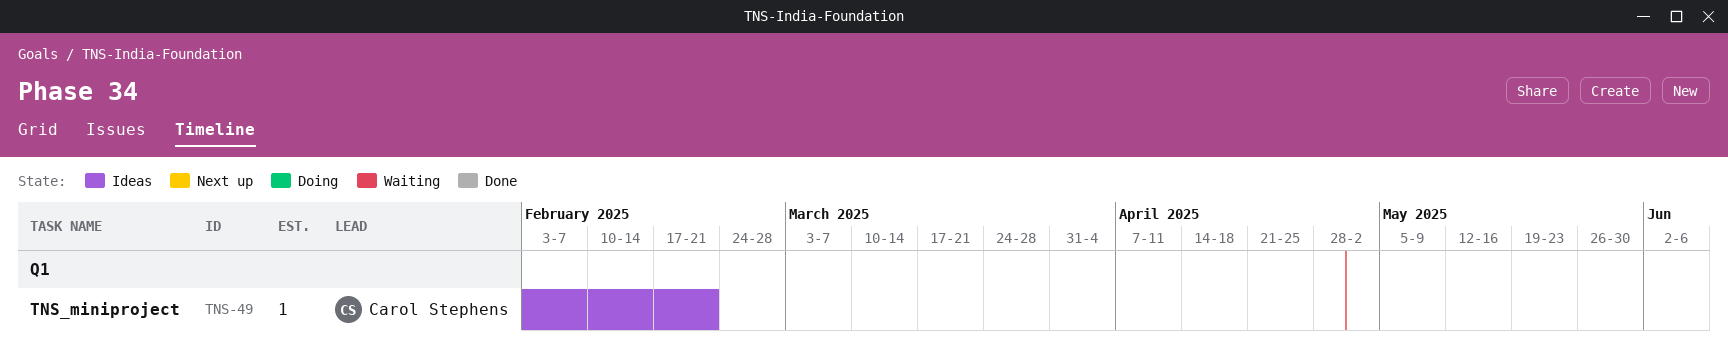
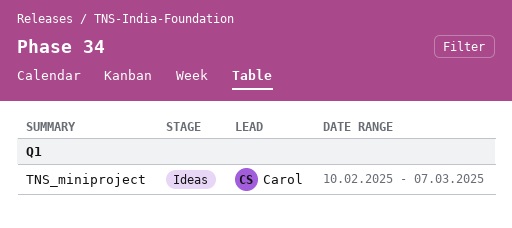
TNS_miniproject, start: Feb 3 -> Feb 10
TNS_miniproject, due: Feb 21 -> Mar 7

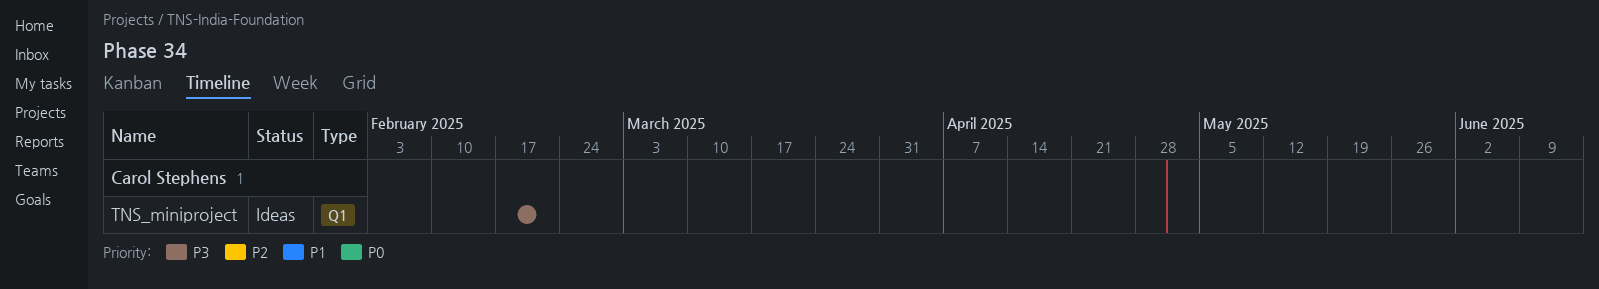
TNS_miniproject, start: Feb 10 -> Feb 17
TNS_miniproject, due: Mar 7 -> Feb 21

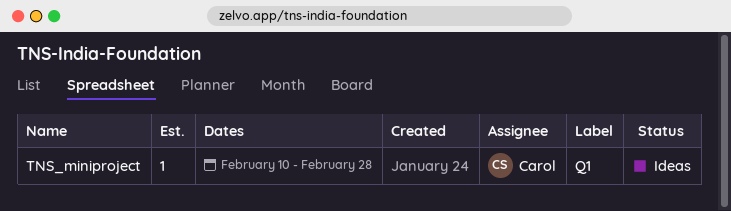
TNS_miniproject, start: Feb 17 -> Feb 10
TNS_miniproject, due: Feb 21 -> Feb 28

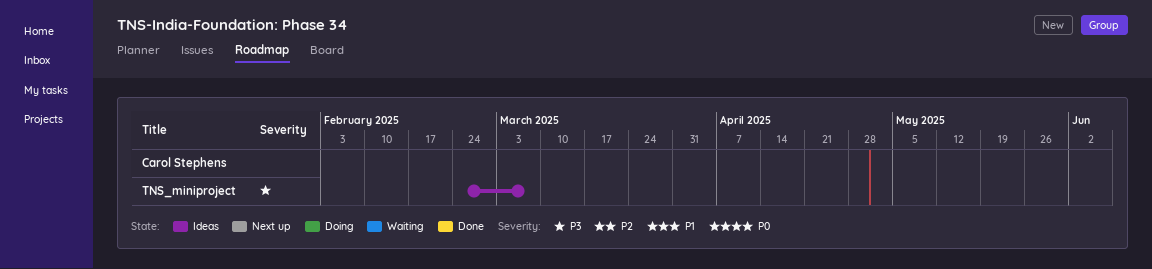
TNS_miniproject, start: Feb 10 -> Feb 24
TNS_miniproject, due: Feb 28 -> Mar 7

